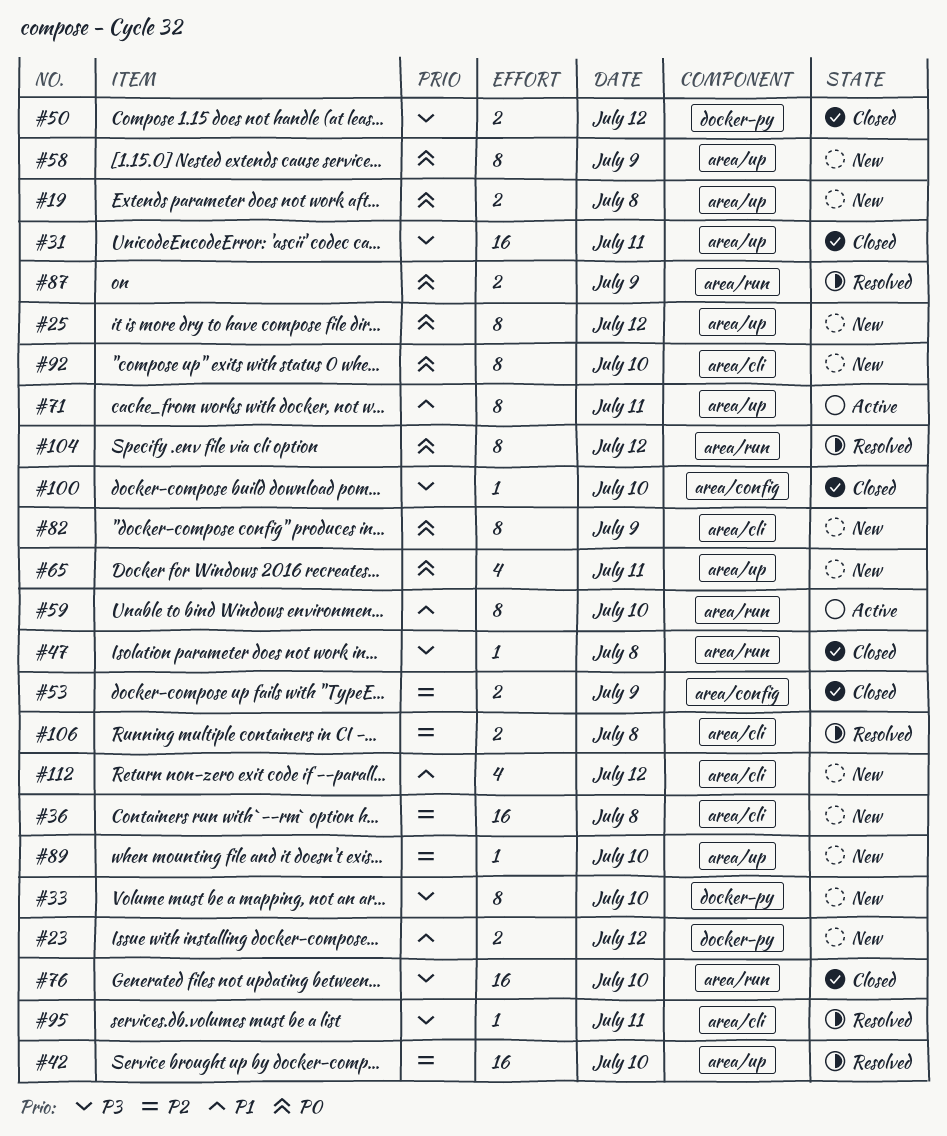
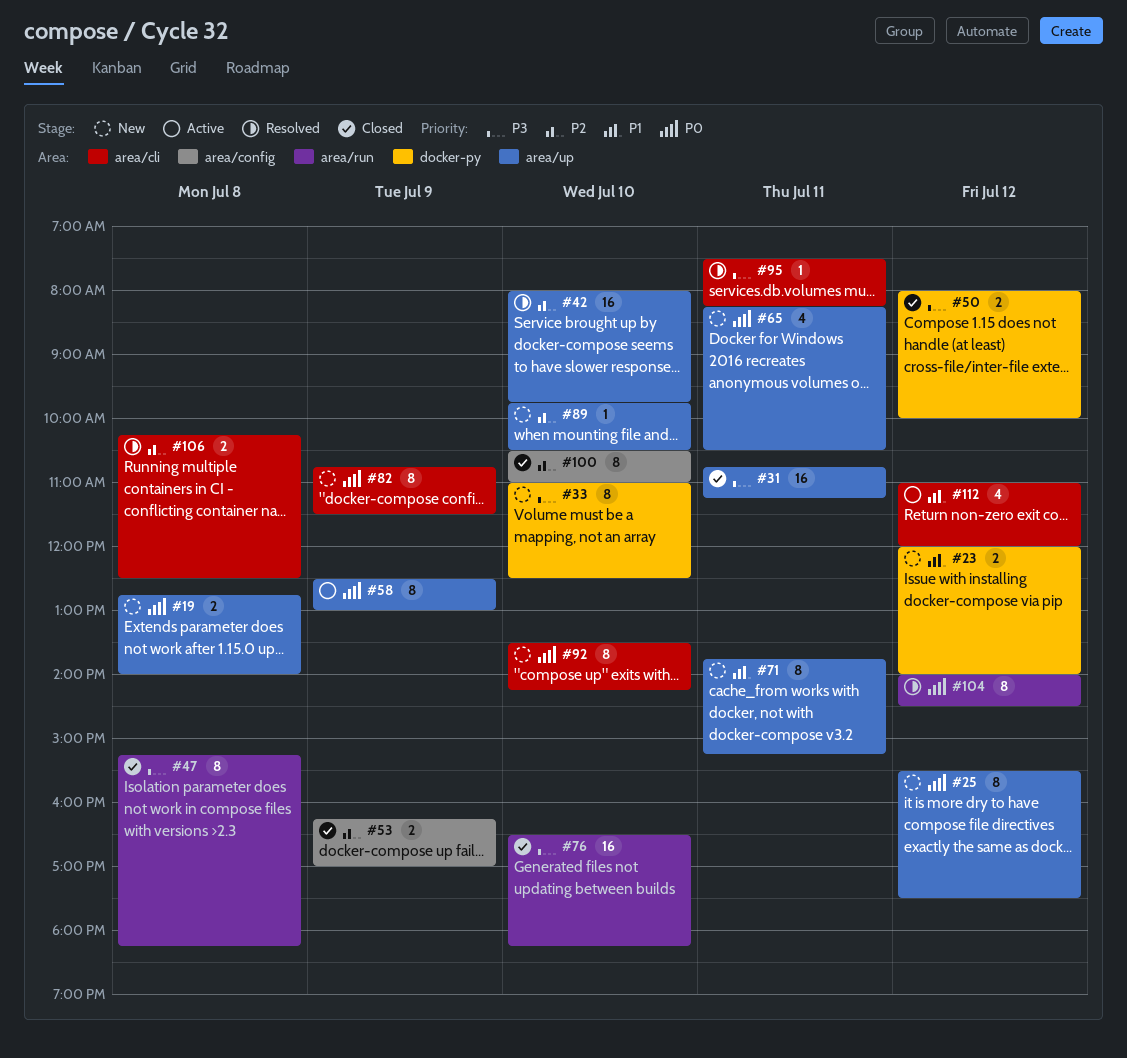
#36: present -> none
#47, estimate: 1 -> 8
#58, status: New -> Active
#59: present -> none
#71, status: Active -> New
#87: present -> none
#100, priority: P3 -> P2
#100, estimate: 1 -> 8
#112, status: New -> Active

